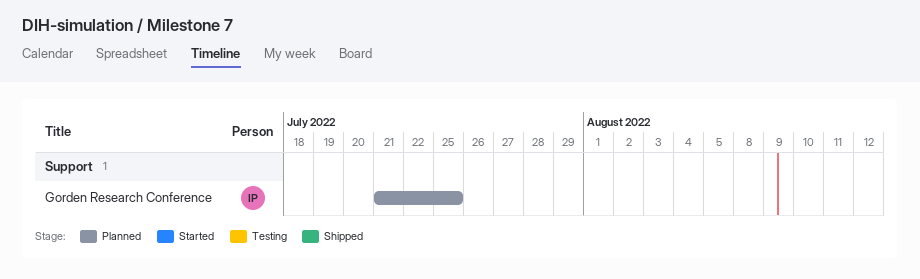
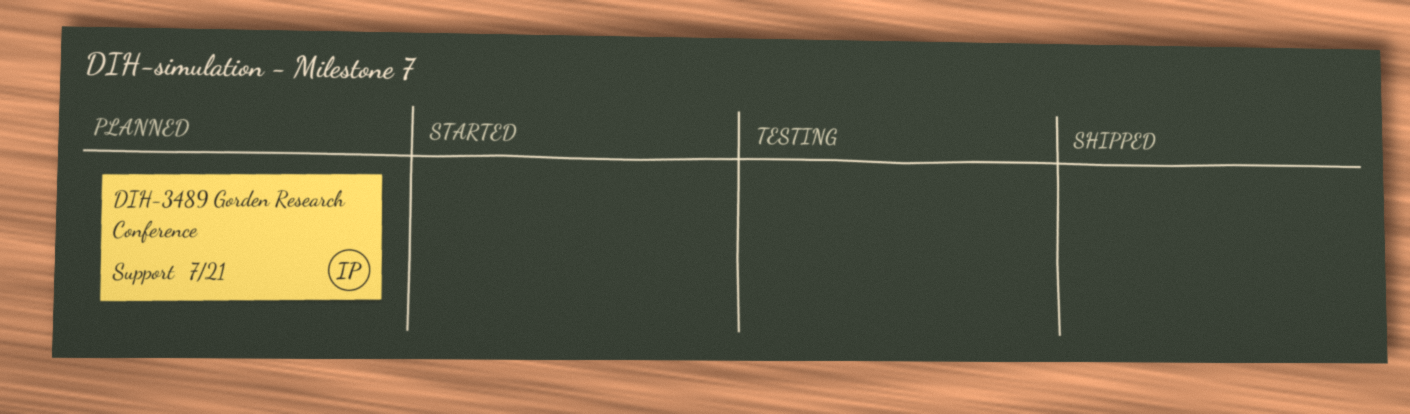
Gorden Research Conference, due: Jul 25 -> Jul 21

